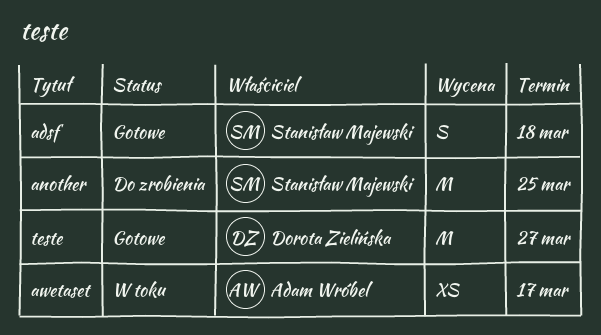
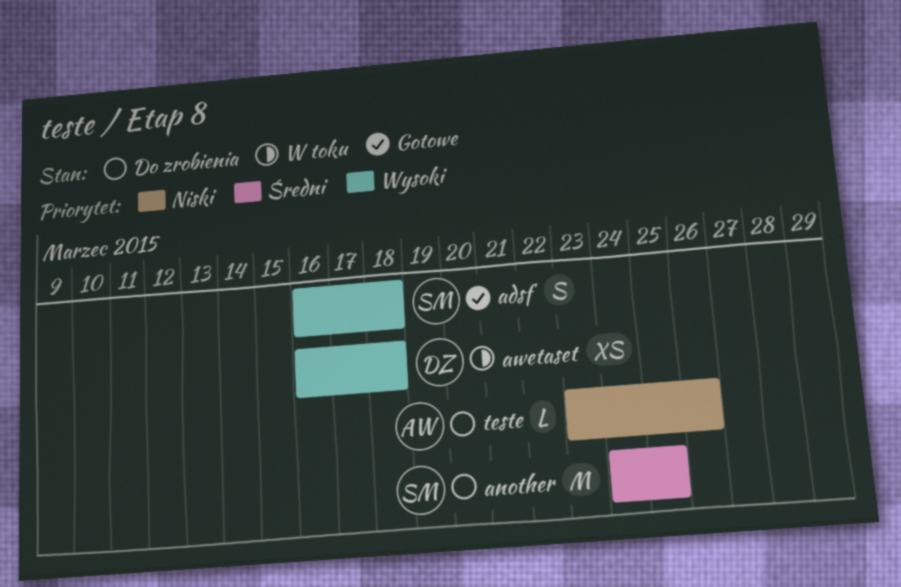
awetaset, owner: Adam Wróbel -> Dorota Zielińska
awetaset, due: Mar 17 -> Mar 18
teste, status: Gotowe -> Do zrobienia
teste, owner: Dorota Zielińska -> Adam Wróbel
teste, estimate: M -> L
teste, due: Mar 27 -> Mar 26

